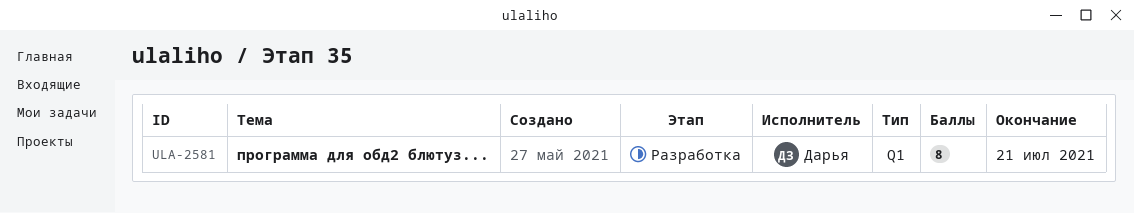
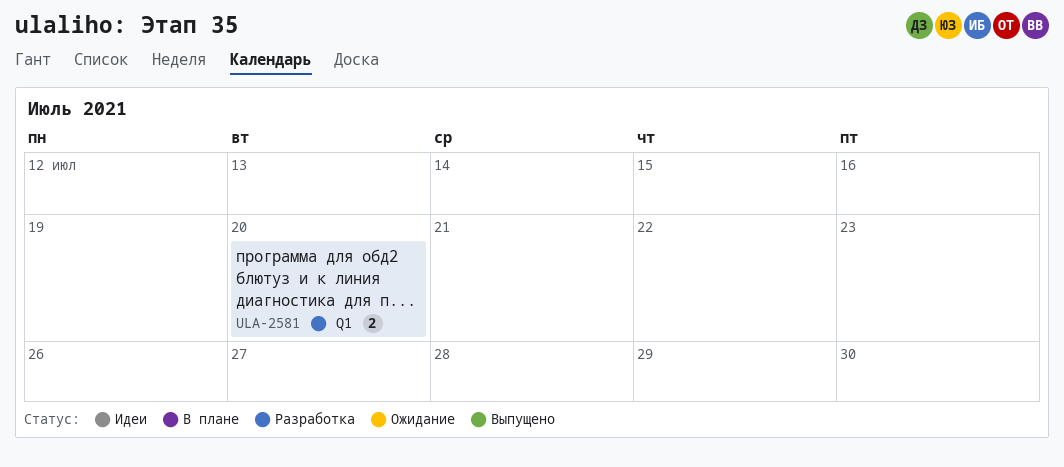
ULA-2581, estimate: 8 -> 2
ULA-2581, due: Jul 21 -> Jul 20

